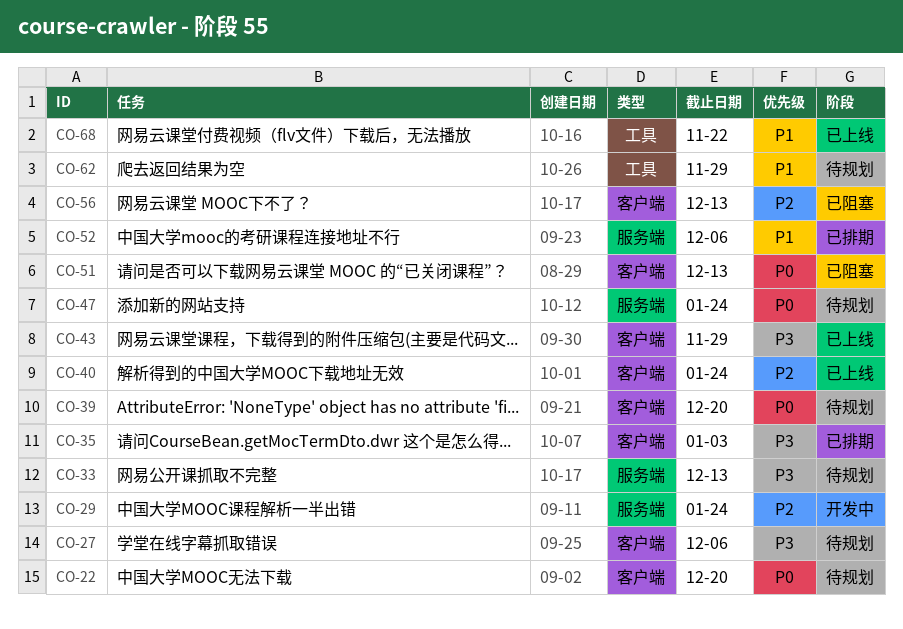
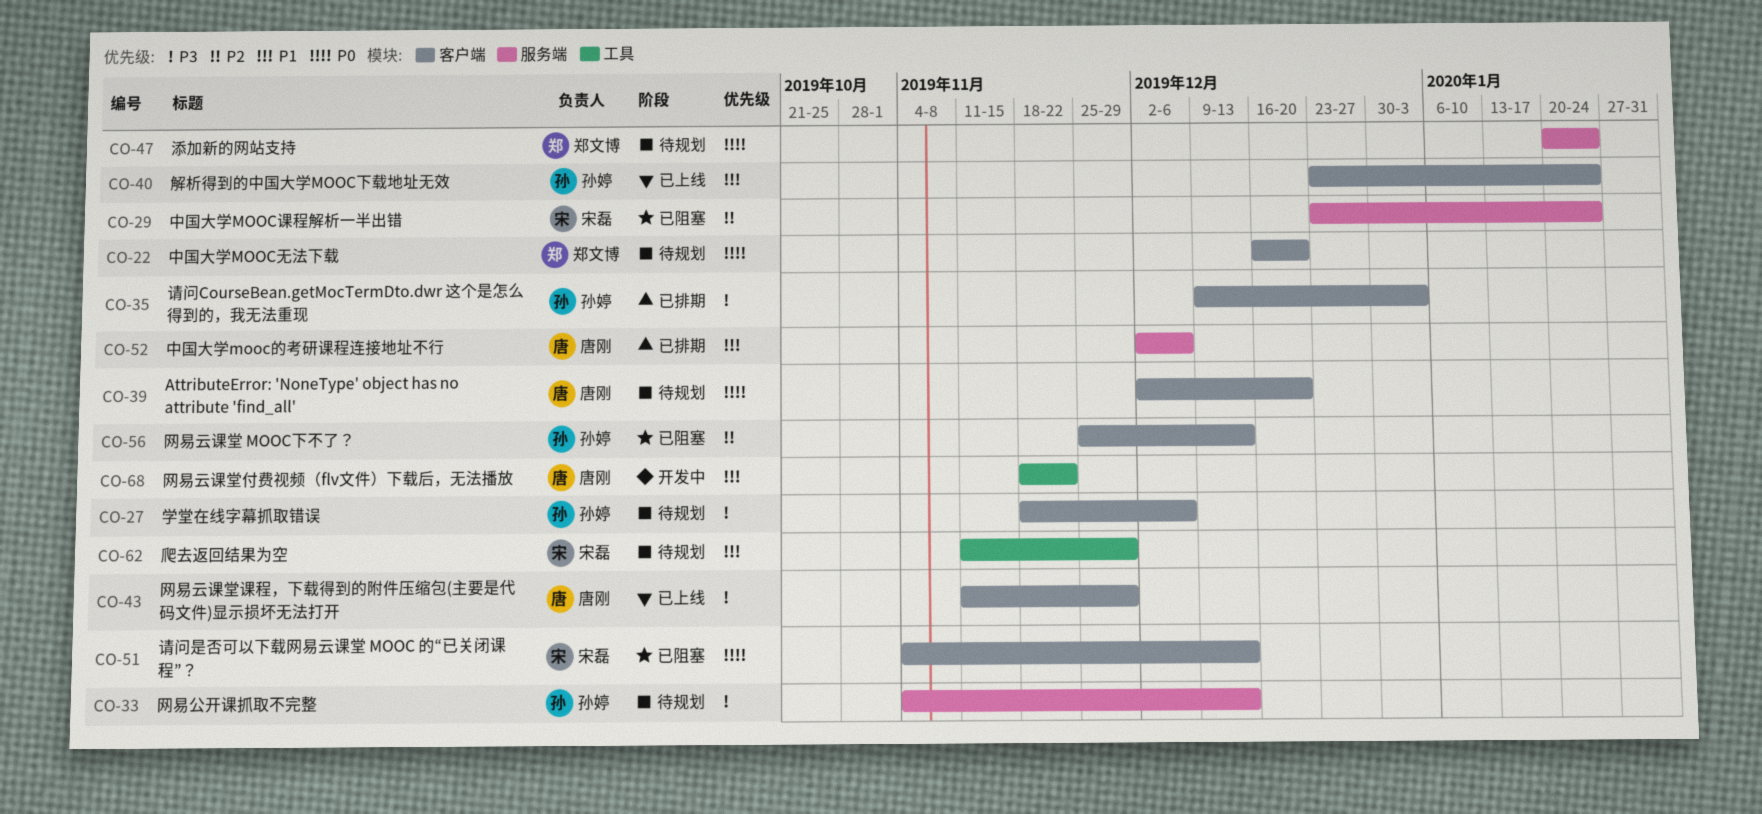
CO-29, status: 开发中 -> 已阻塞
CO-40, priority: P2 -> P1
CO-68, status: 已上线 -> 开发中

